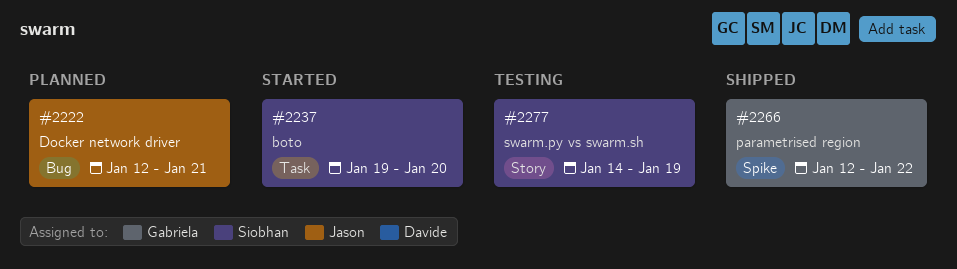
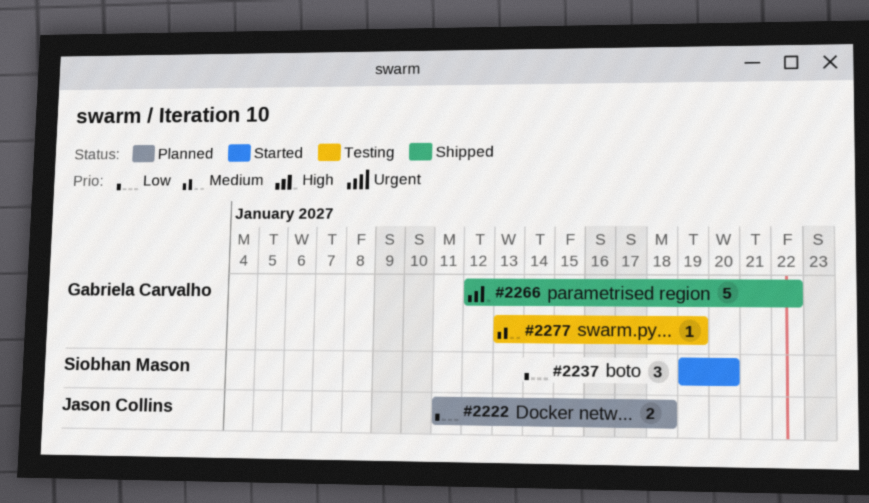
#2222, start: Jan 12 -> Jan 11
#2222, due: Jan 21 -> Jan 18
#2277, owner: Siobhan Mason -> Gabriela Carvalho
#2277, start: Jan 14 -> Jan 13

